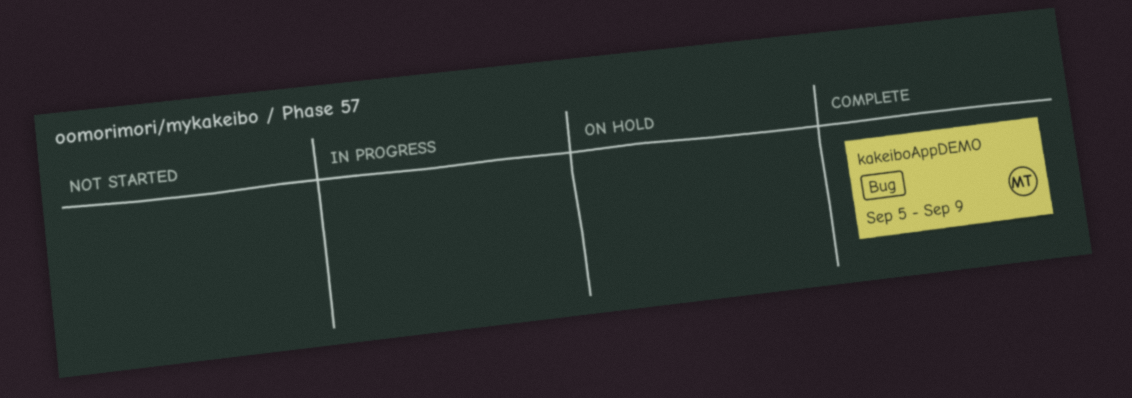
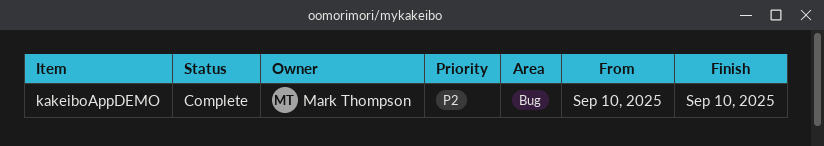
kakeiboAppDEMO, start: Sep 5 -> Sep 10
kakeiboAppDEMO, due: Sep 9 -> Sep 10

